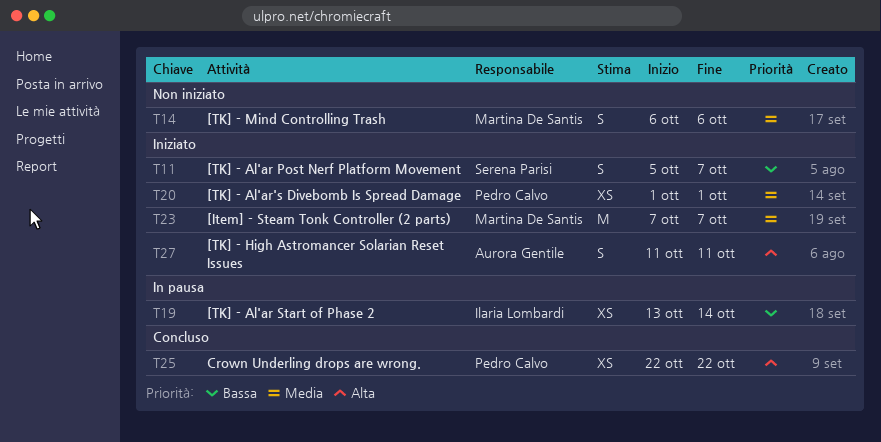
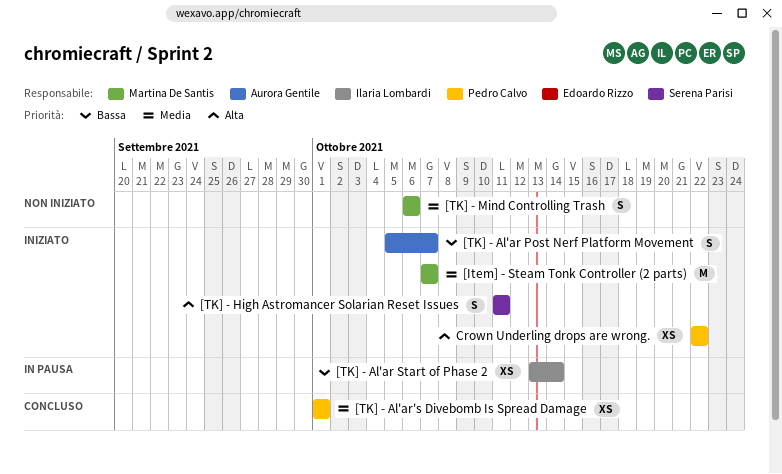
[TK] - Al'ar Post Nerf Platform Movement, owner: Serena Parisi -> Aurora Gentile
[TK] - Al'ar's Divebomb Is Spread Damage, status: Iniziato -> Concluso
[TK] - High Astromancer Solarian Reset Issues, owner: Aurora Gentile -> Serena Parisi
Crown Underling drops are wrong., status: Concluso -> Iniziato

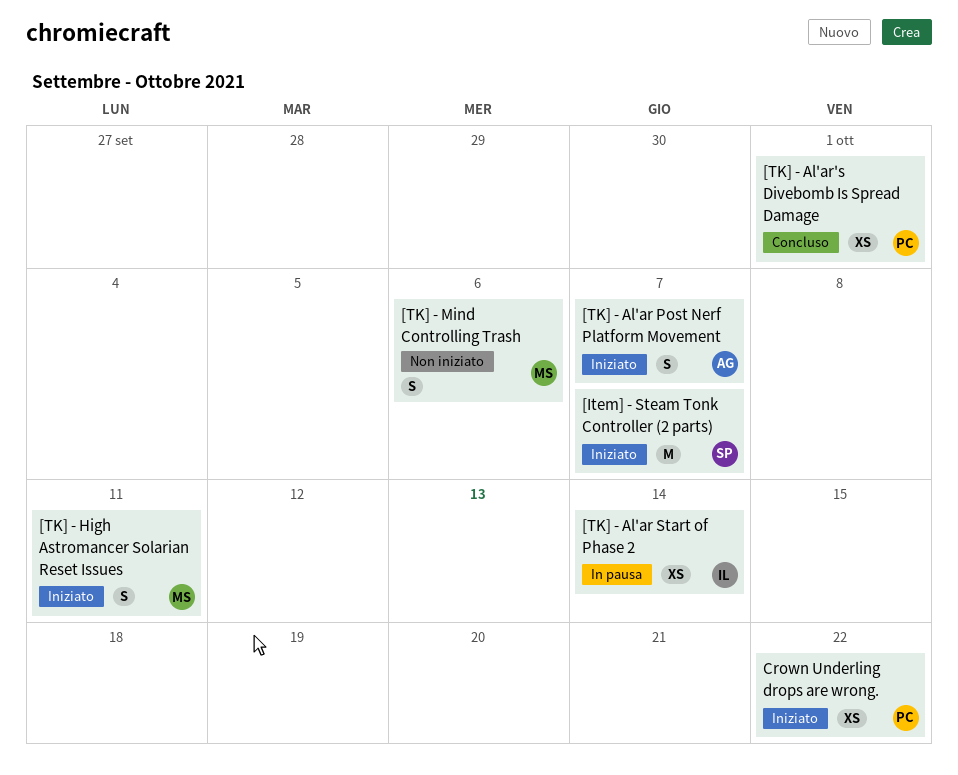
[Item] - Steam Tonk Controller (2 parts), owner: Martina De Santis -> Serena Parisi
[TK] - High Astromancer Solarian Reset Issues, owner: Serena Parisi -> Martina De Santis

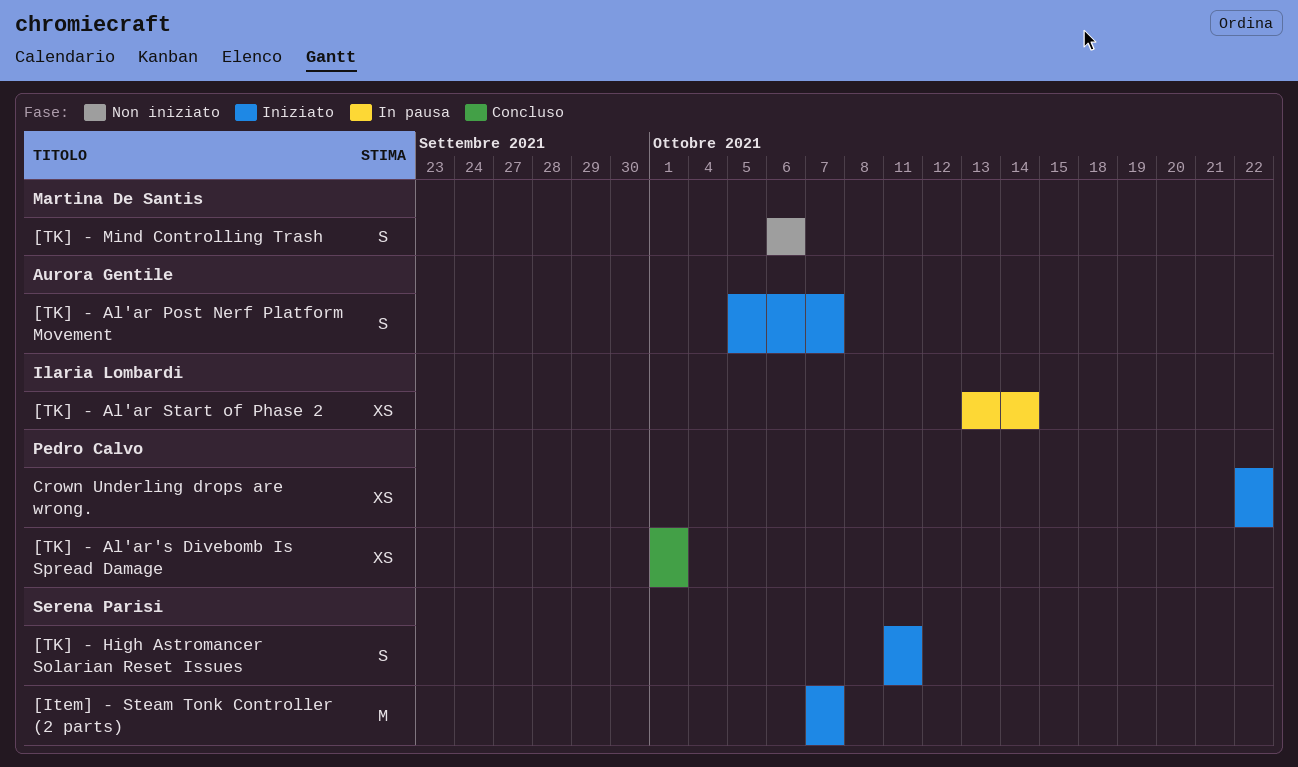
[TK] - High Astromancer Solarian Reset Issues, owner: Martina De Santis -> Serena Parisi

